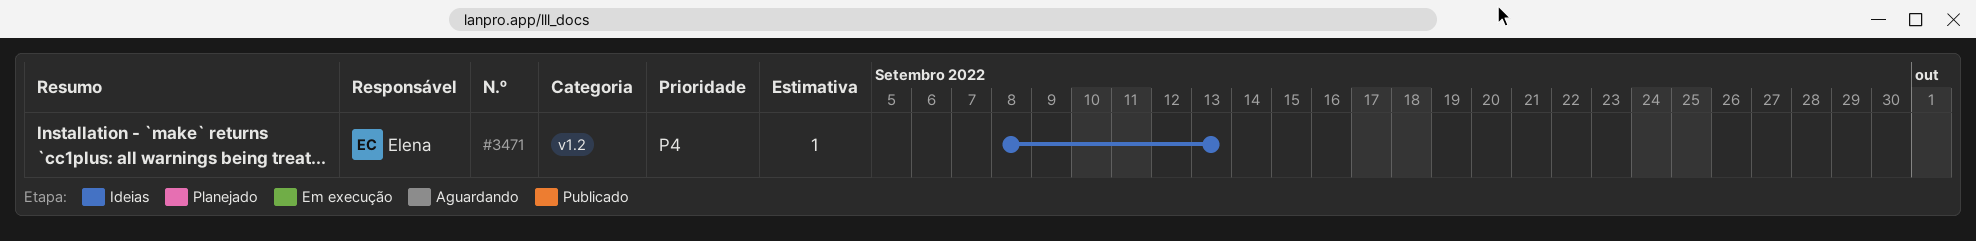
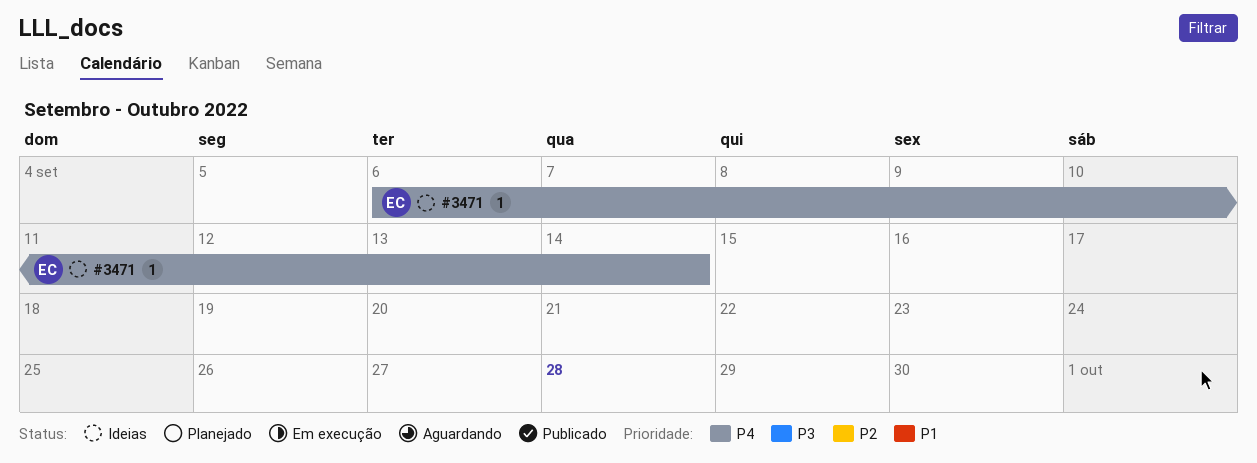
#3471, start: Sep 8 -> Sep 6
#3471, due: Sep 13 -> Sep 14

